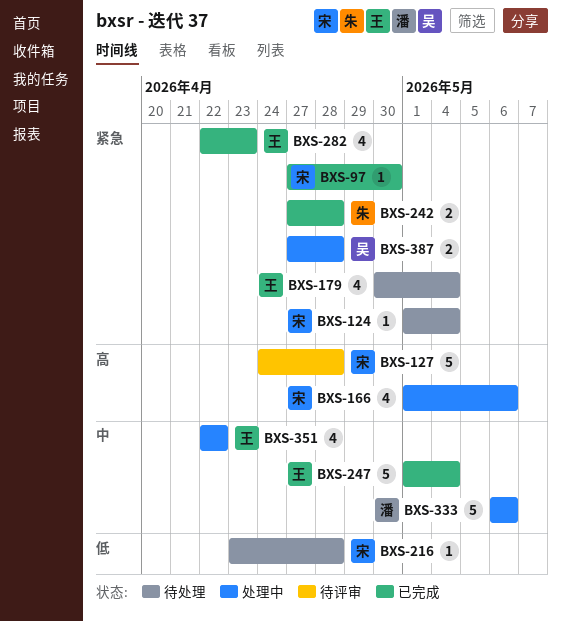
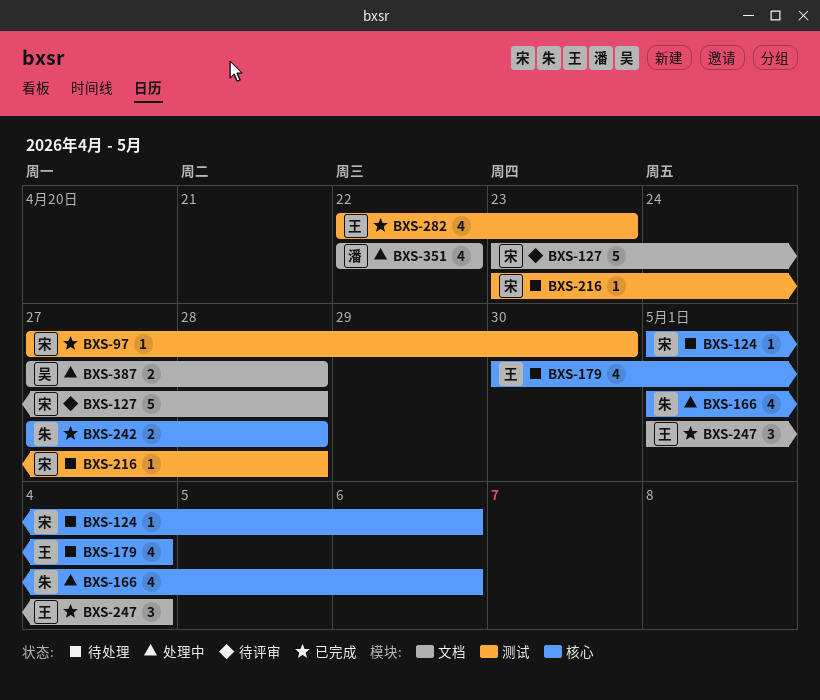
BXS-124, due: May 4 -> May 6
BXS-127, start: Apr 24 -> Apr 23
BXS-166, owner: 宋 -> 朱
BXS-247, estimate: 5 -> 3
BXS-333: present -> none
BXS-351, owner: 王 -> 潘

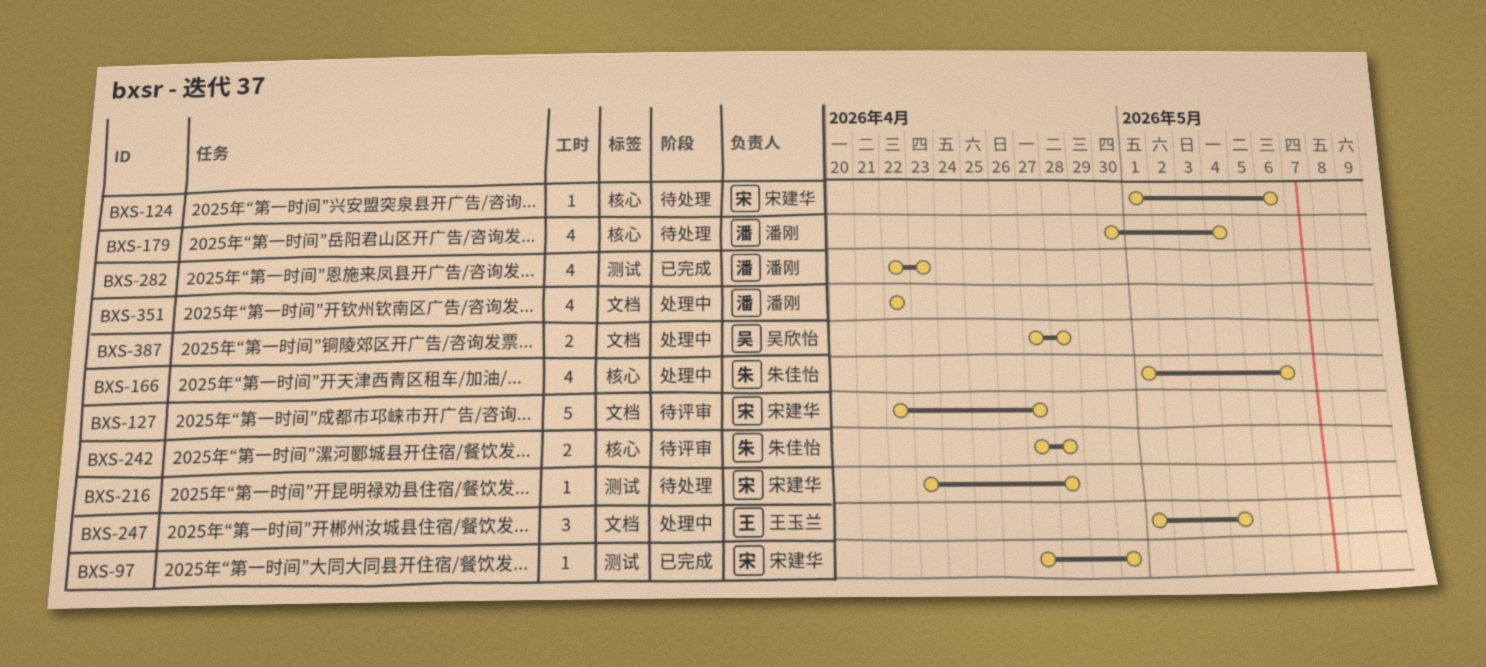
BXS-127, start: Apr 23 -> Apr 22
BXS-127, due: Apr 28 -> Apr 27
BXS-179, owner: 王玉兰 -> 潘刚
BXS-242, status: 已完成 -> 待评审
BXS-247, status: 已完成 -> 处理中
BXS-282, owner: 王玉兰 -> 潘刚

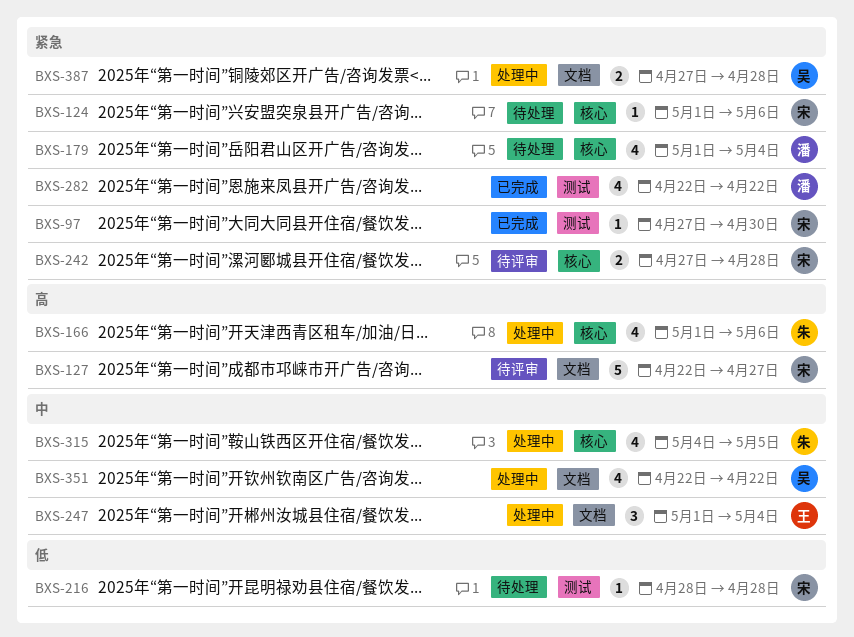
BXS-179, start: Apr 30 -> May 1
BXS-216, start: Apr 23 -> Apr 28
BXS-242, owner: 朱佳怡 -> 宋建华
BXS-282, due: Apr 23 -> Apr 22
BXS-315: none -> present
BXS-351, owner: 潘刚 -> 吴欣怡

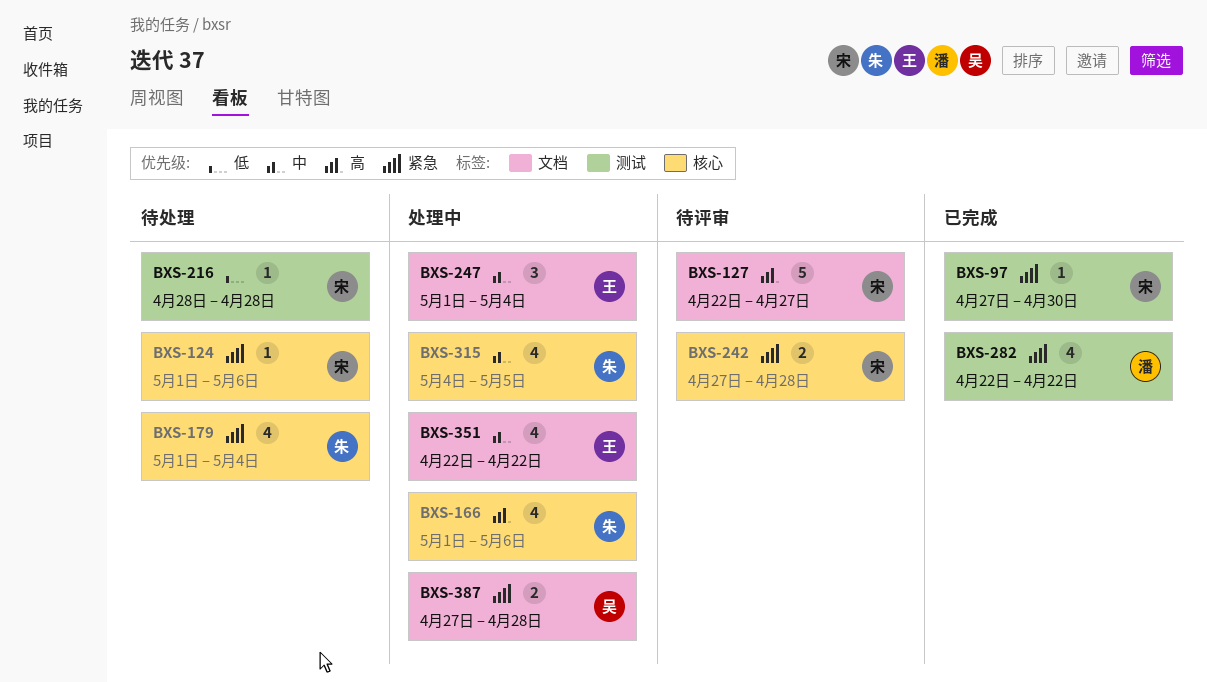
BXS-179, owner: 潘 -> 朱
BXS-351, owner: 吴 -> 王

